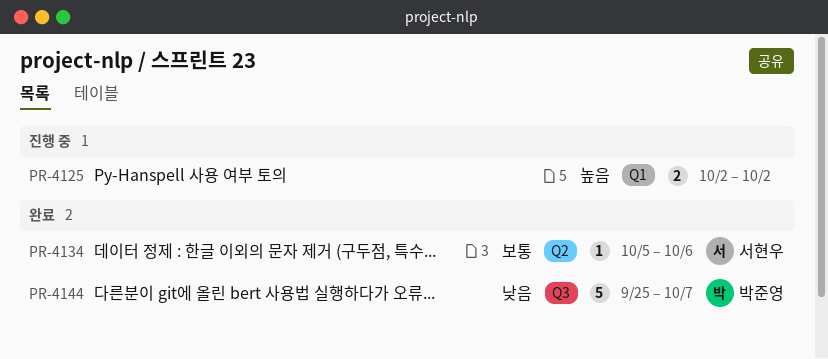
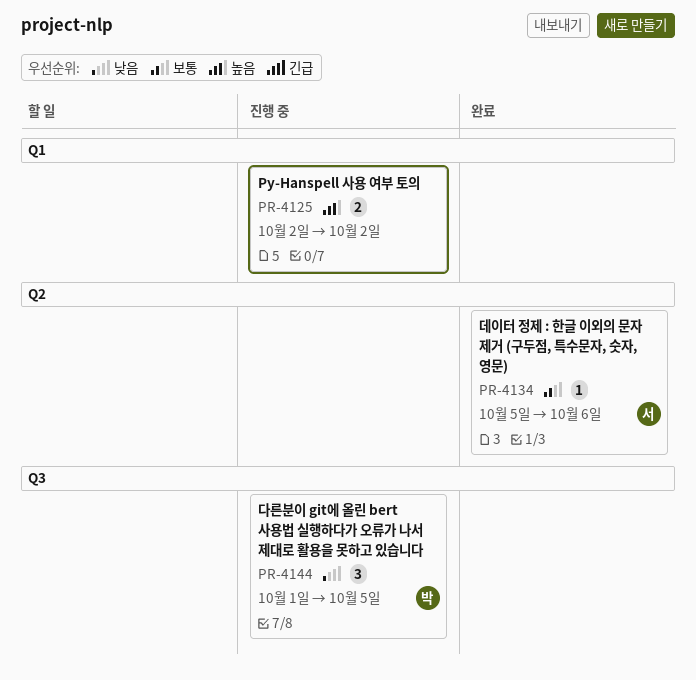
PR-4144, status: 완료 -> 진행 중
PR-4144, estimate: 5 -> 3
PR-4144, start: Sep 25 -> Oct 1
PR-4144, due: Oct 7 -> Oct 5

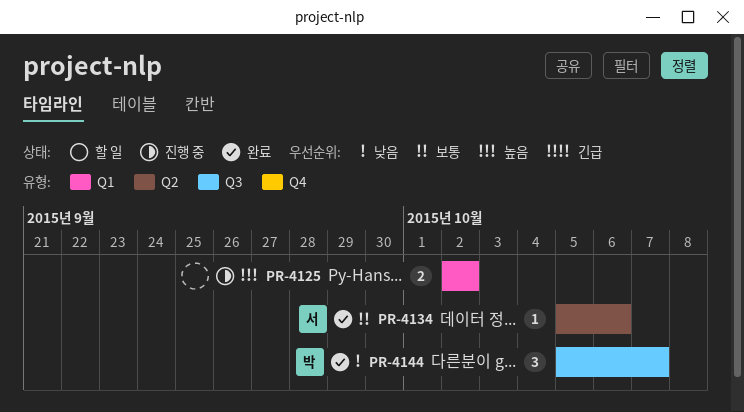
PR-4144, status: 진행 중 -> 완료
PR-4144, start: Oct 1 -> Oct 5
PR-4144, due: Oct 5 -> Oct 7

